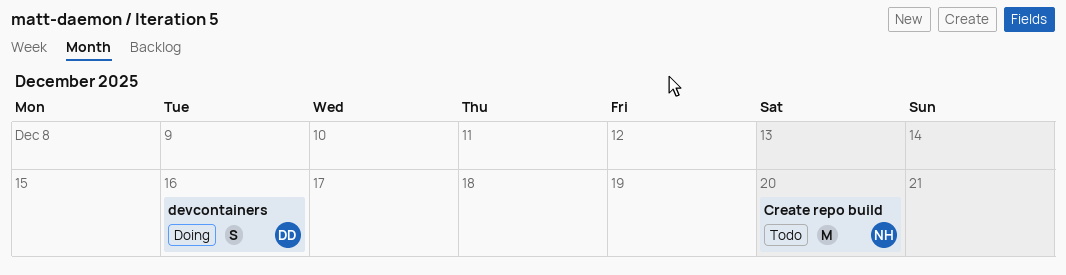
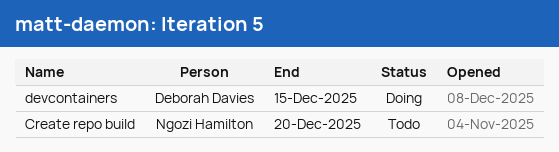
devcontainers, due: Dec 16 -> Dec 15

